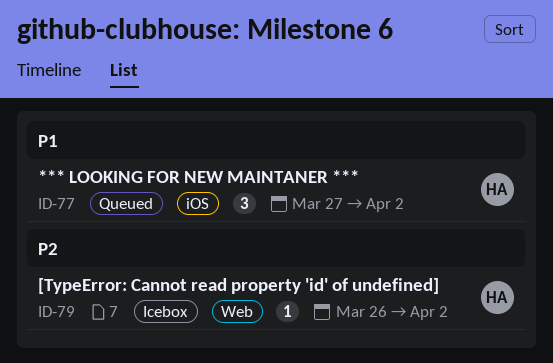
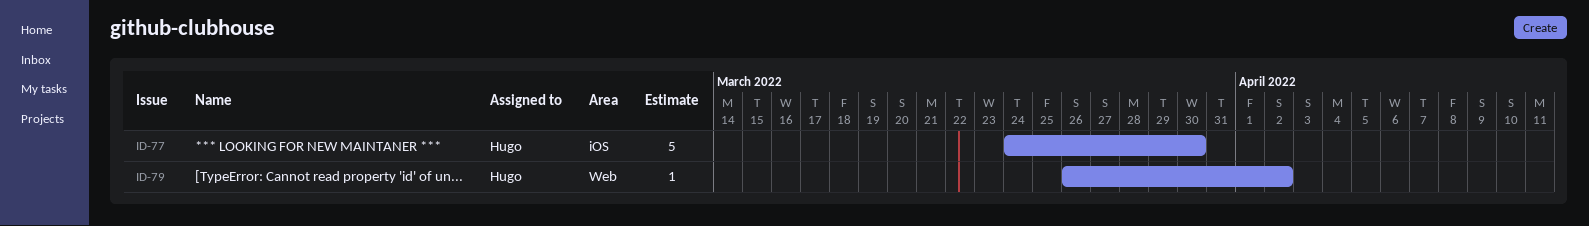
ID-77, estimate: 3 -> 5
ID-77, start: Mar 27 -> Mar 24
ID-77, due: Apr 2 -> Mar 30

